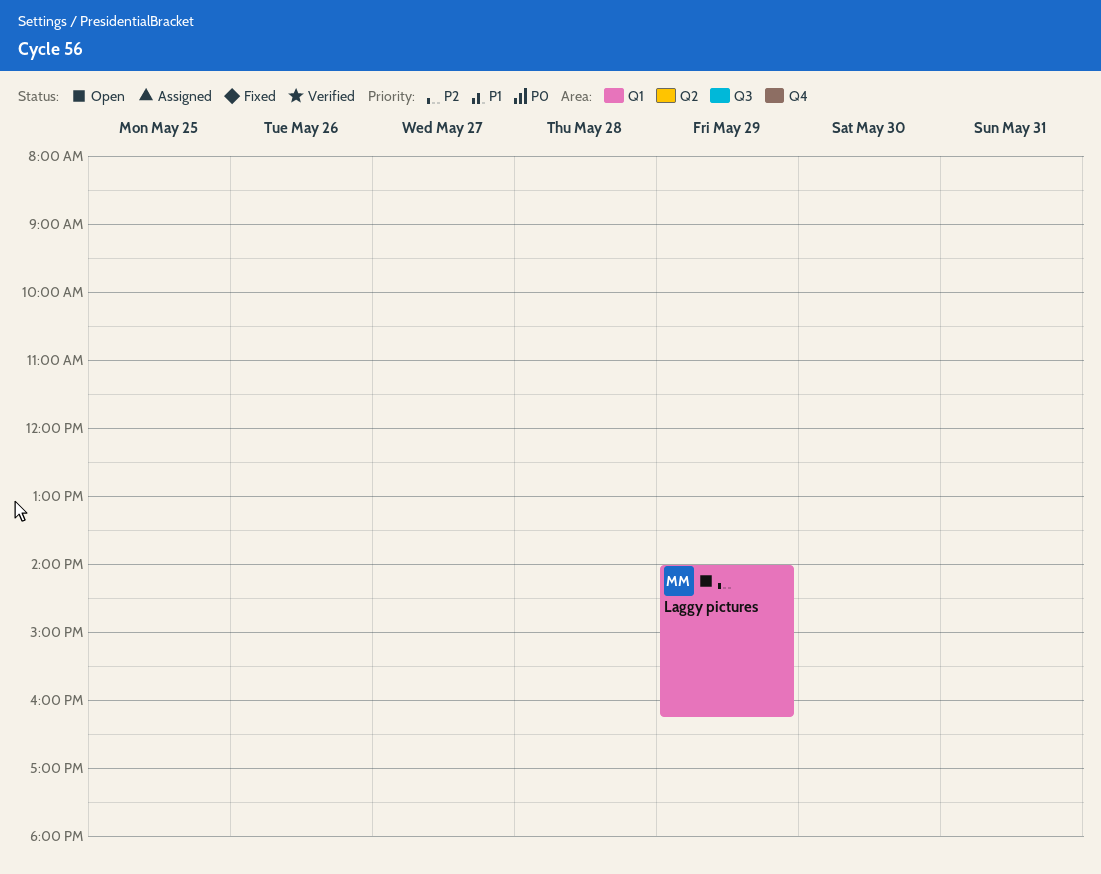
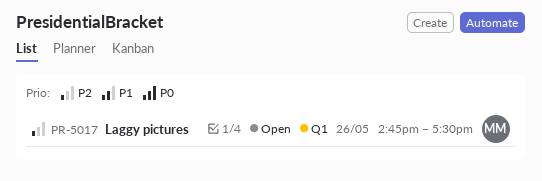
Laggy pictures, day: May 29 -> May 26
Laggy pictures, begins: 14:00 -> 14:45
Laggy pictures, ends: 16:15 -> 17:30

